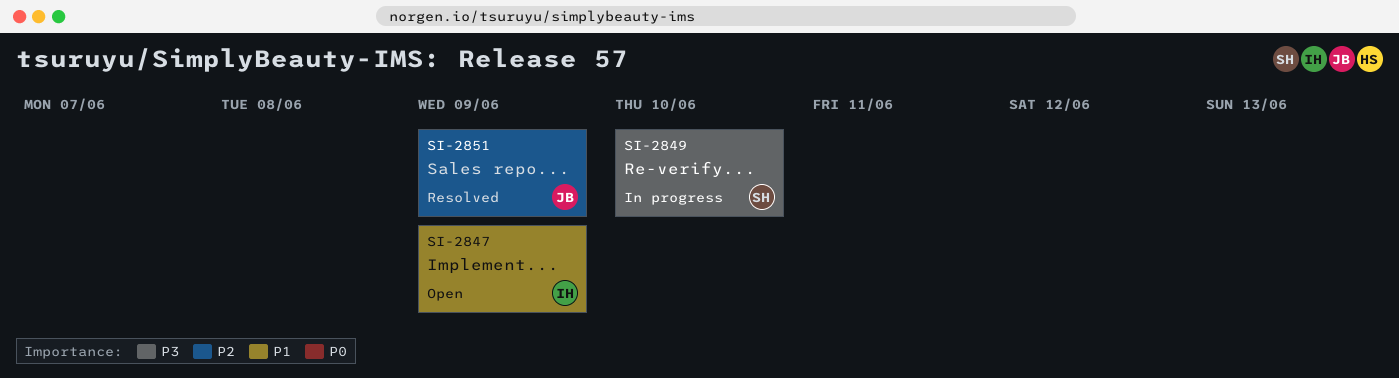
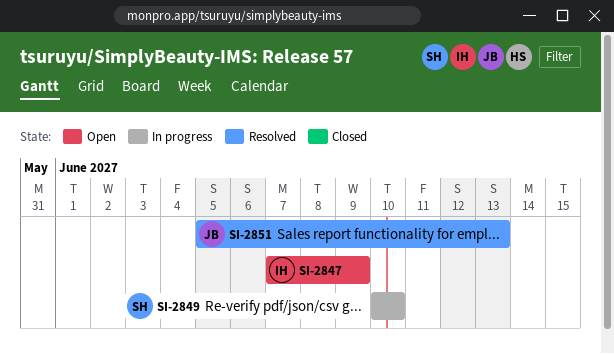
SI-2851, due: Jun 9 -> Jun 13

